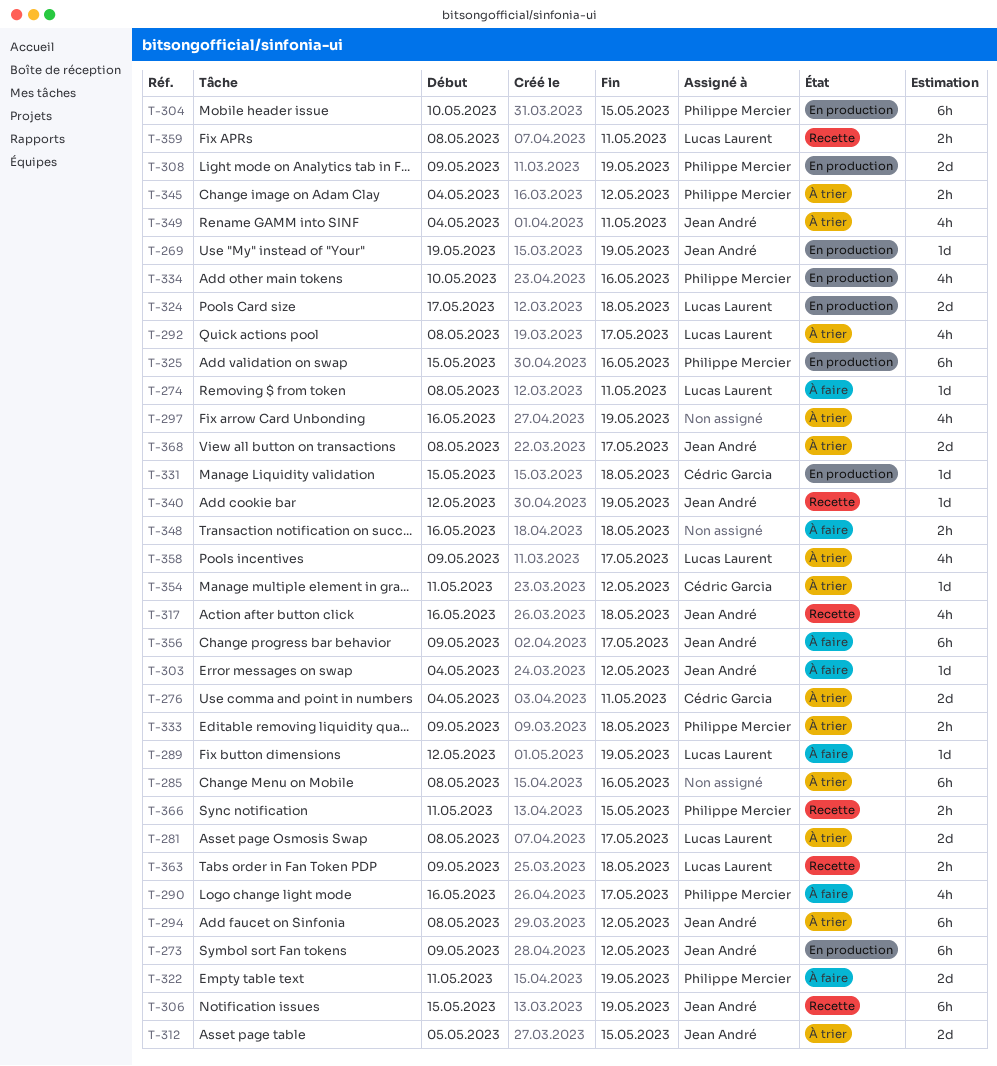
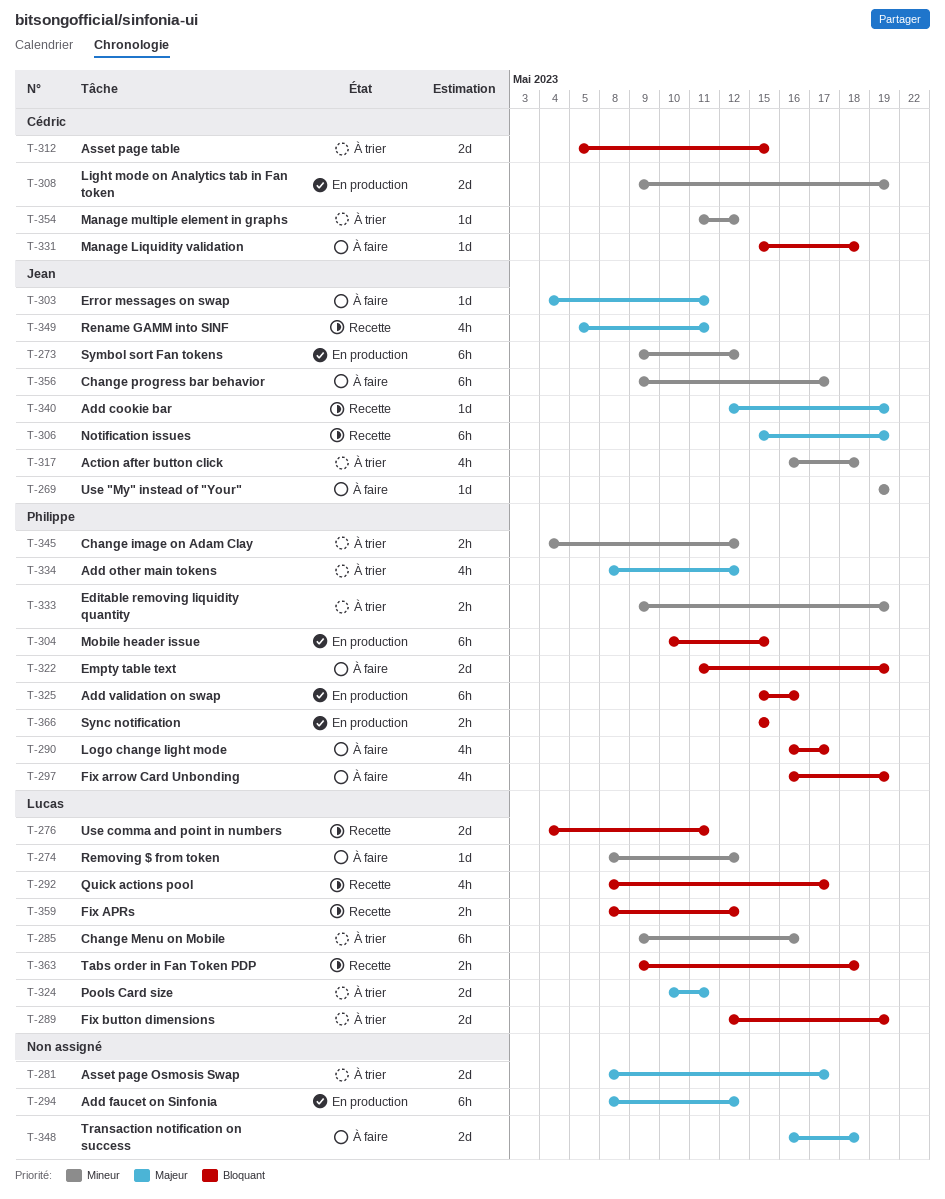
T-269, status: En production -> À faire
T-274, due: May 11 -> May 12
T-276, status: À trier -> Recette
T-276, owner: Cédric Garcia -> Lucas Laurent
T-281, owner: Lucas Laurent -> none
T-285, owner: none -> Lucas Laurent
T-285, start: May 8 -> May 9
T-289, status: À faire -> À trier
T-289, estimate: 1d -> 2d
T-292, status: À trier -> Recette
T-294, status: À trier -> En production
T-294, owner: Jean André -> none
T-297, status: À trier -> À faire
T-297, owner: none -> Philippe Mercier
T-303, due: May 12 -> May 11
T-308, owner: Philippe Mercier -> Cédric Garcia
T-312, owner: Jean André -> Cédric Garcia
T-317, status: Recette -> À trier
T-324, status: En production -> À trier
T-324, start: May 17 -> May 10
T-324, due: May 18 -> May 11
T-331, status: En production -> À faire
T-333, due: May 18 -> May 19
T-334, status: En production -> À trier
T-334, start: May 10 -> May 8
T-334, due: May 16 -> May 12
T-348, estimate: 2h -> 2d
T-349, status: À trier -> Recette
T-349, start: May 4 -> May 5
T-358: present -> none
T-359, due: May 11 -> May 12
T-366, status: Recette -> En production
T-366, start: May 11 -> May 15
T-368: present -> none

